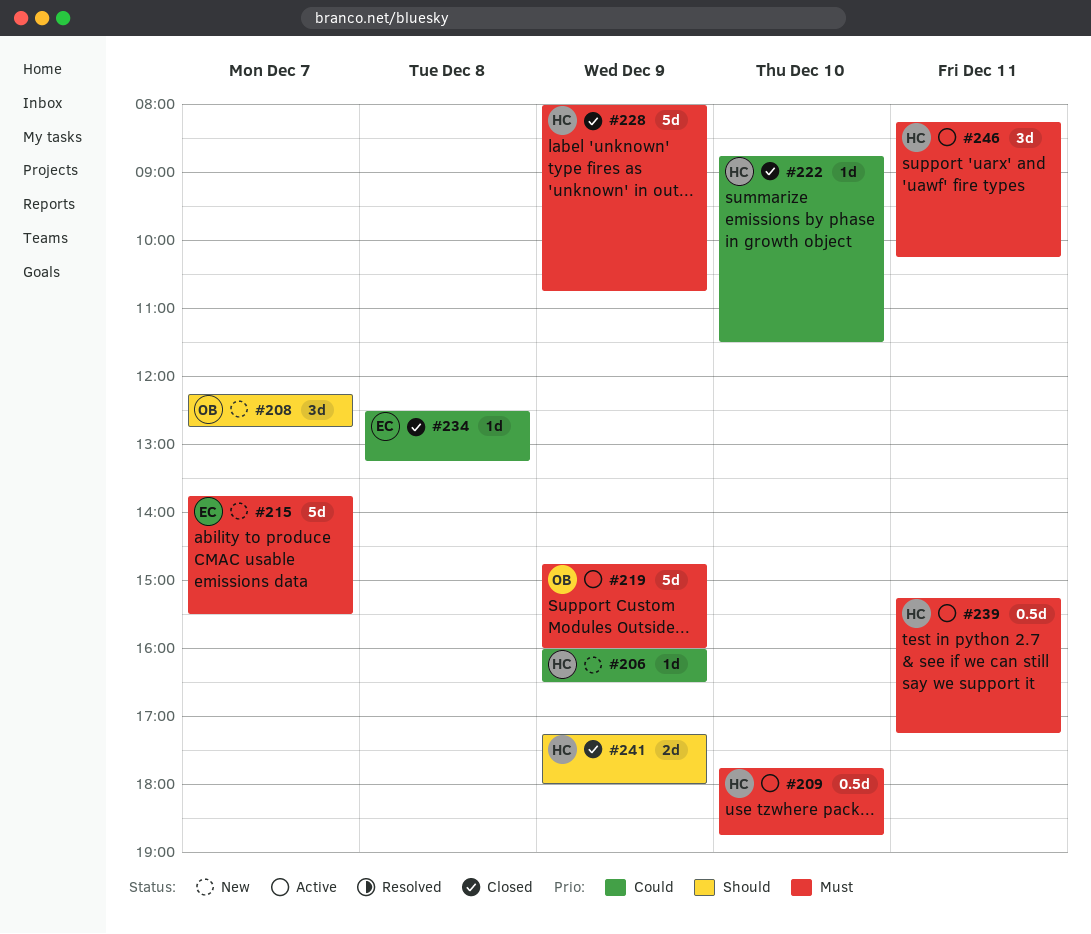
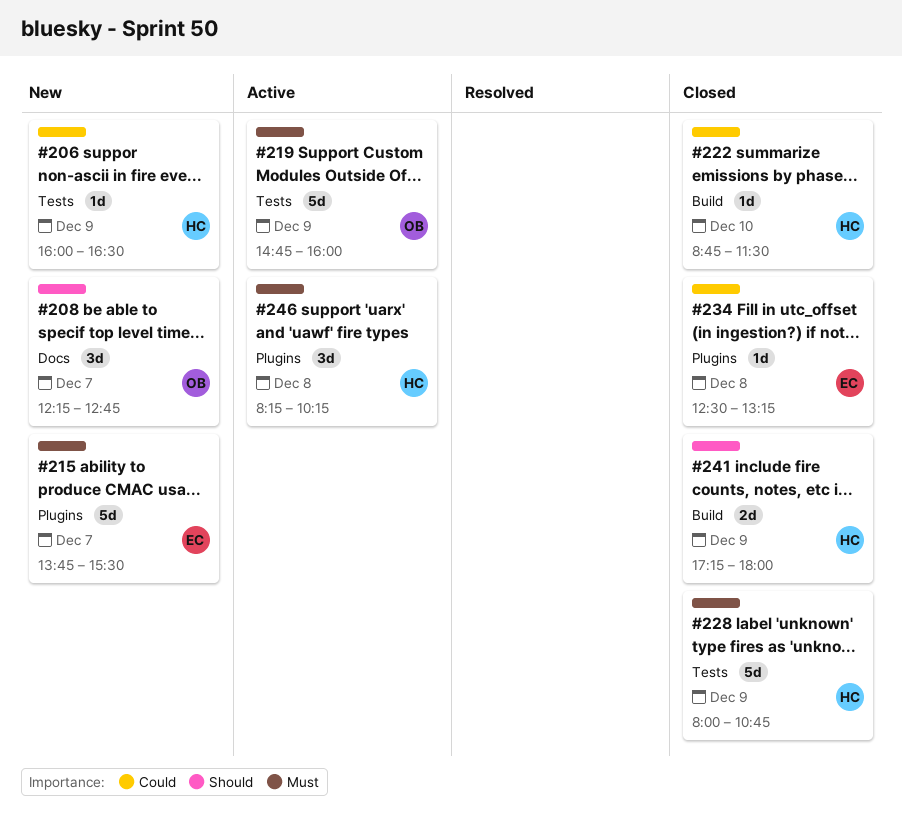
#209: present -> none
#239: present -> none
#246, day: Dec 11 -> Dec 8

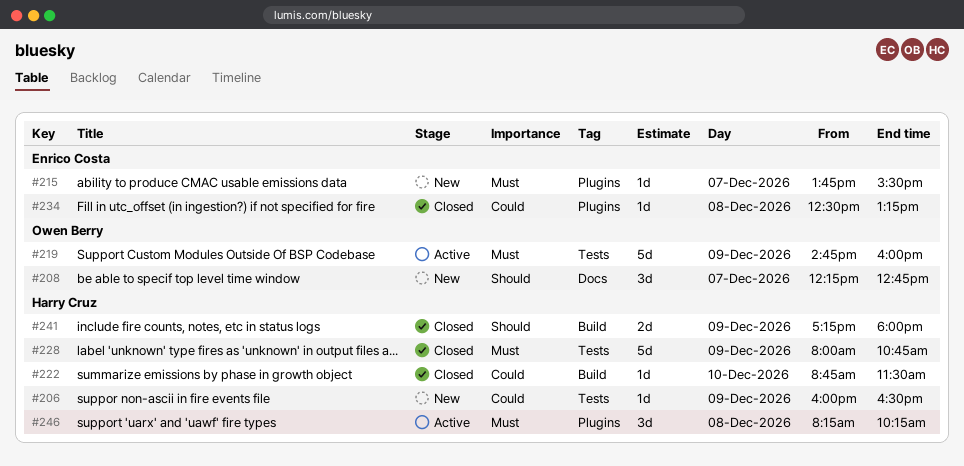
#215, estimate: 5d -> 1d

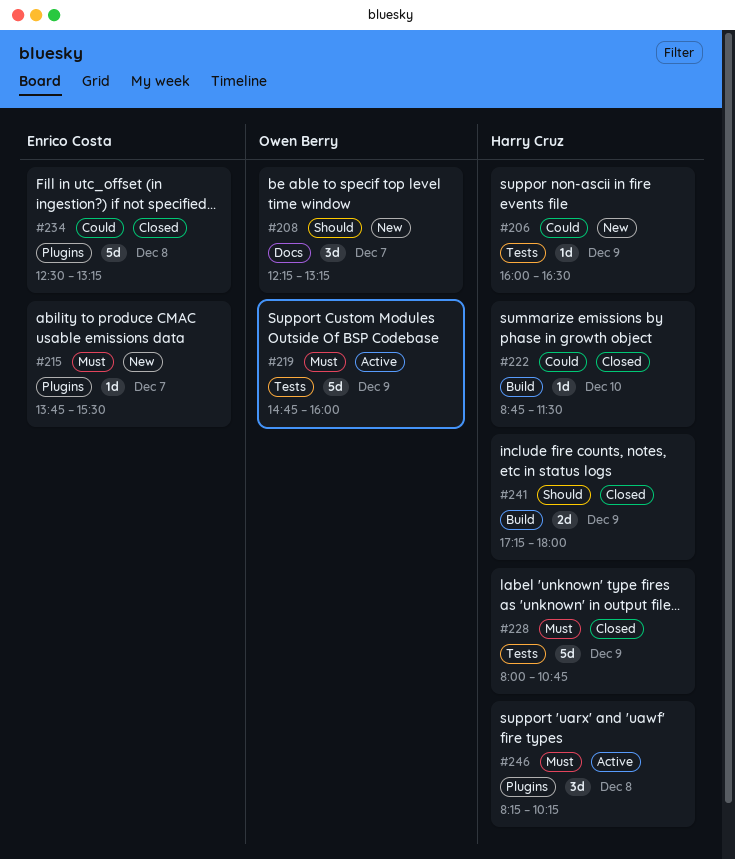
#208, ends: 12:45 -> 13:15
#234, estimate: 1d -> 5d

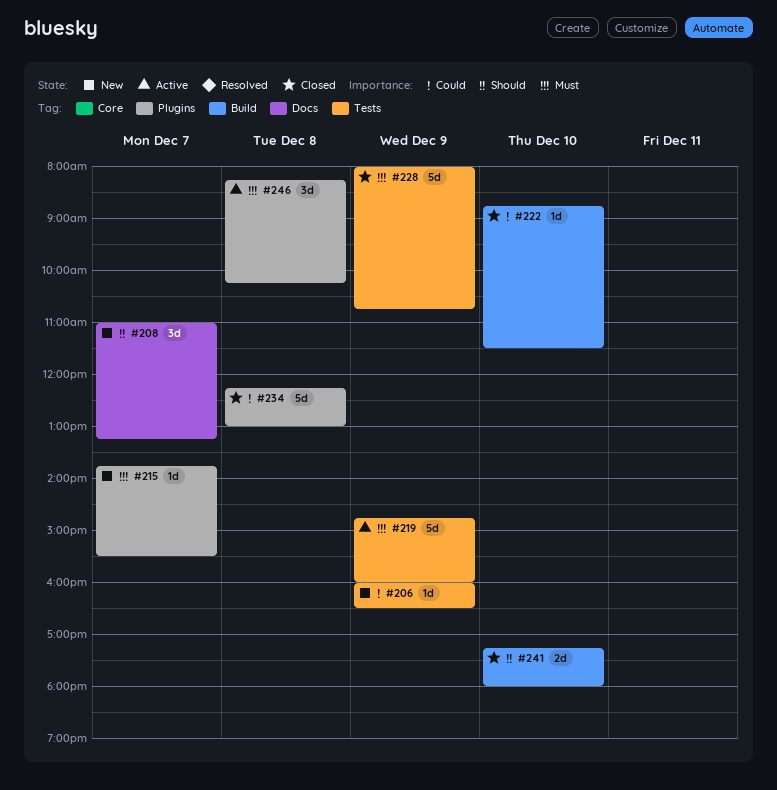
#208, begins: 12:15 -> 11:00
#234, begins: 12:30 -> 12:15
#234, ends: 13:15 -> 13:00
#241, day: Dec 9 -> Dec 10

